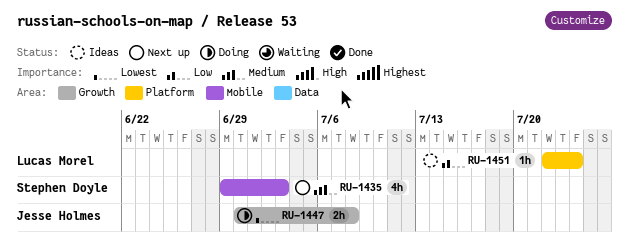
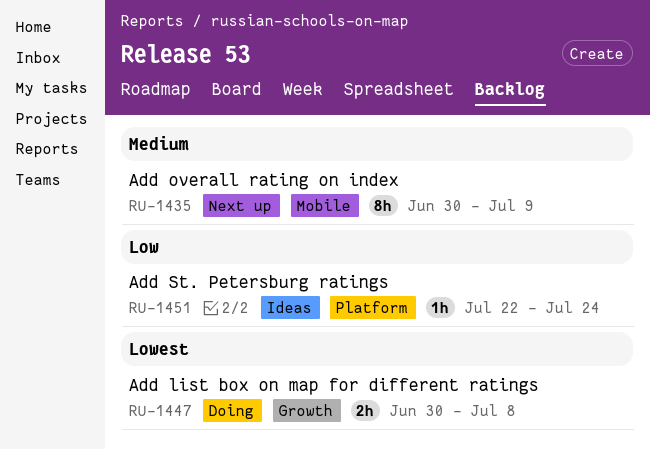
RU-1435, estimate: 4h -> 8h
RU-1435, start: Jun 29 -> Jun 30
RU-1435, due: Jul 3 -> Jul 9

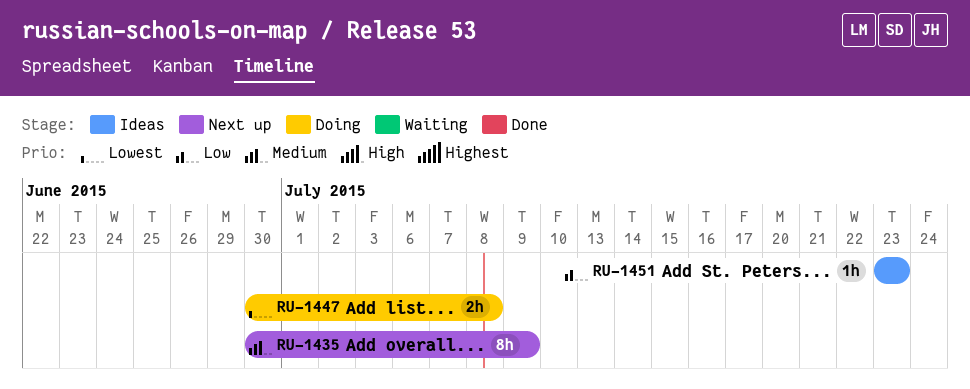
RU-1451, start: Jul 22 -> Jul 23
RU-1451, due: Jul 24 -> Jul 23

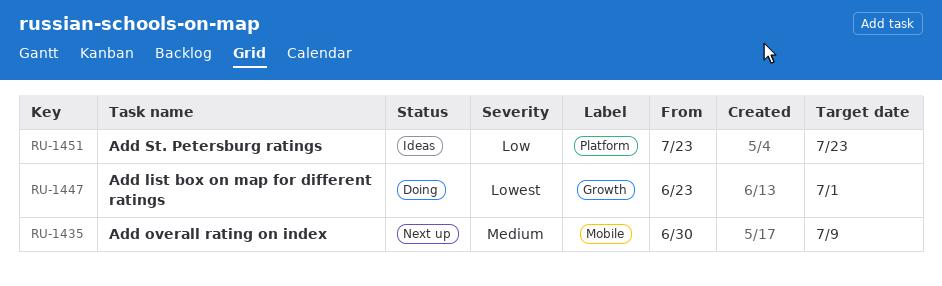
RU-1447, start: Jun 30 -> Jun 23
RU-1447, due: Jul 8 -> Jul 1

